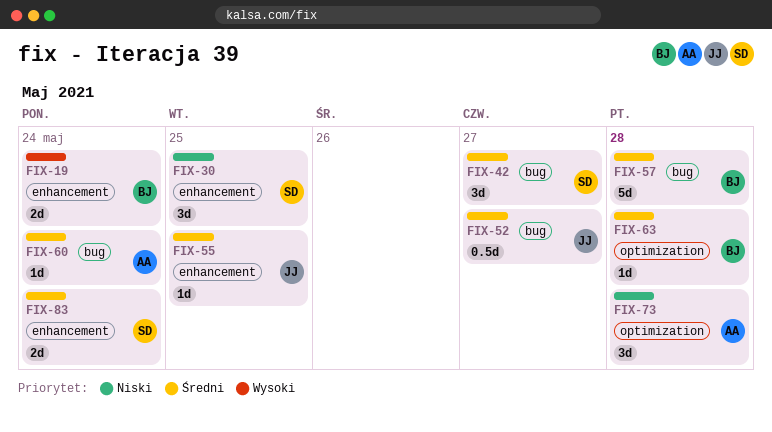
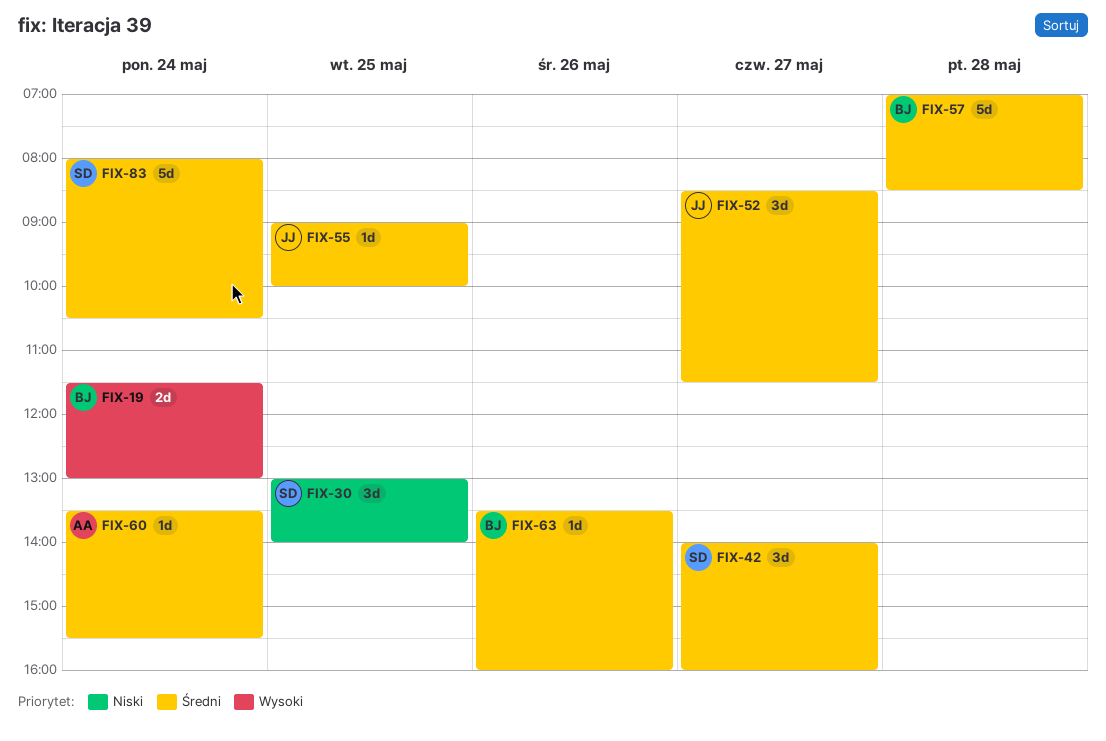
FIX-52, estimate: 0.5d -> 3d
FIX-63, day: May 28 -> May 26
FIX-73: present -> none
FIX-83, estimate: 2d -> 5d

